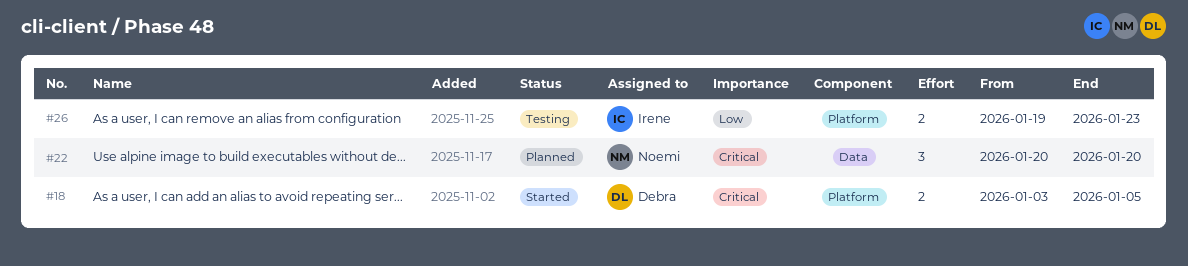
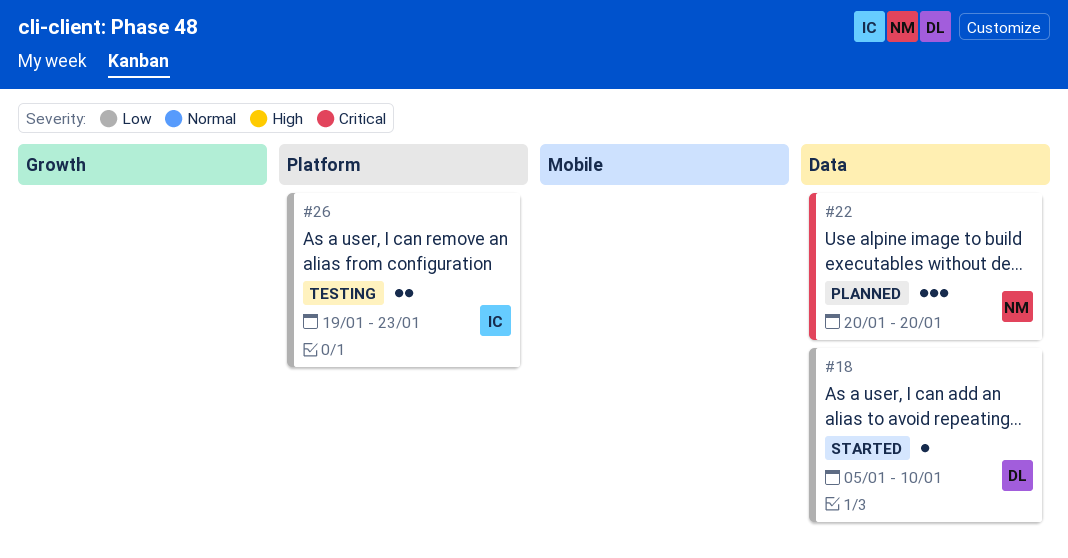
#18, priority: Critical -> Low
#18, label: Platform -> Data
#18, estimate: 2 -> 1
#18, start: Jan 3 -> Jan 5
#18, due: Jan 5 -> Jan 10

